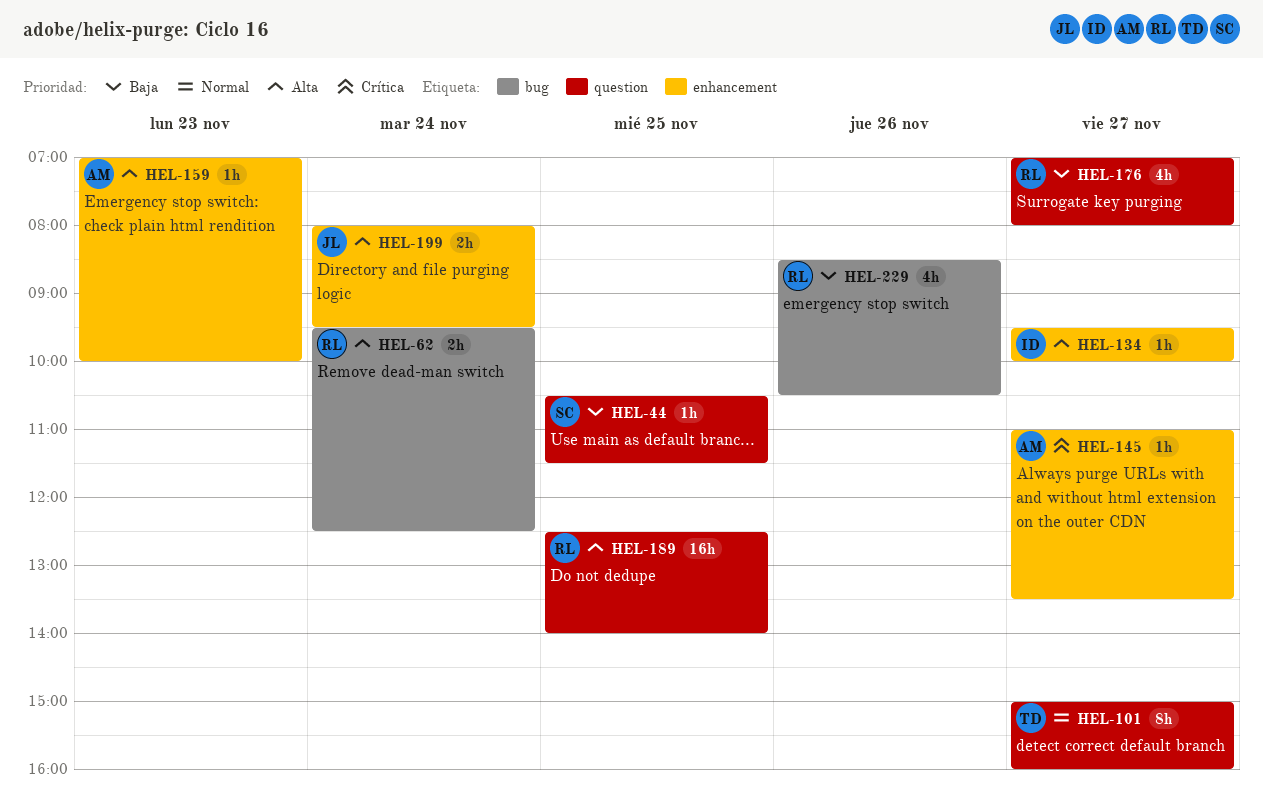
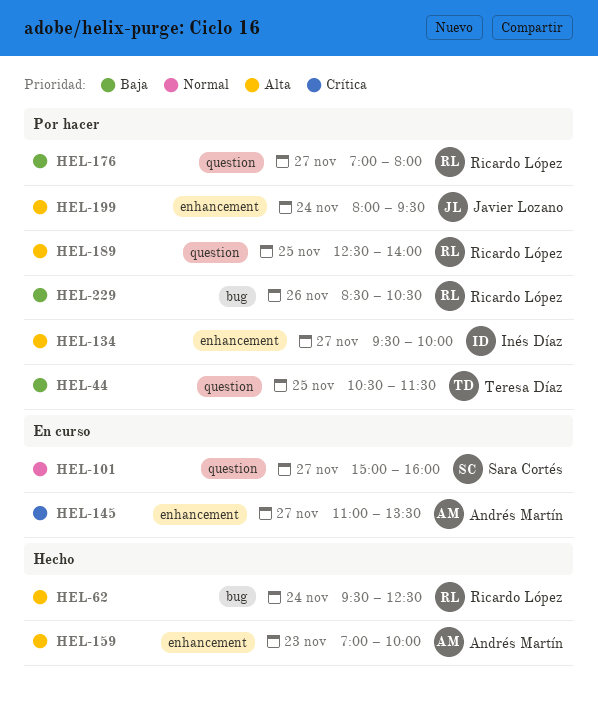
HEL-44, owner: Sara Cortés -> Teresa Díaz
HEL-101, owner: Teresa Díaz -> Sara Cortés

